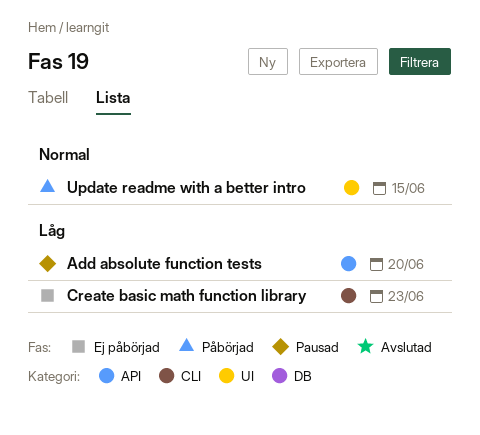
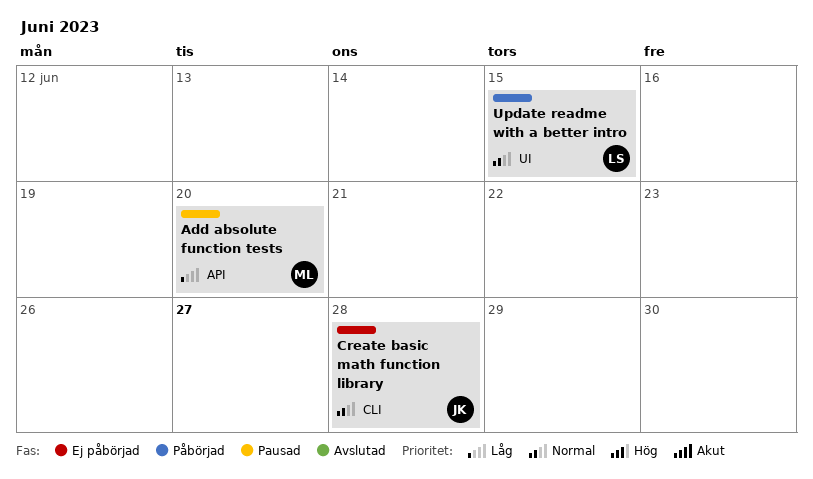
Create basic math function library, priority: Låg -> Normal
Create basic math function library, due: Jun 23 -> Jun 28

